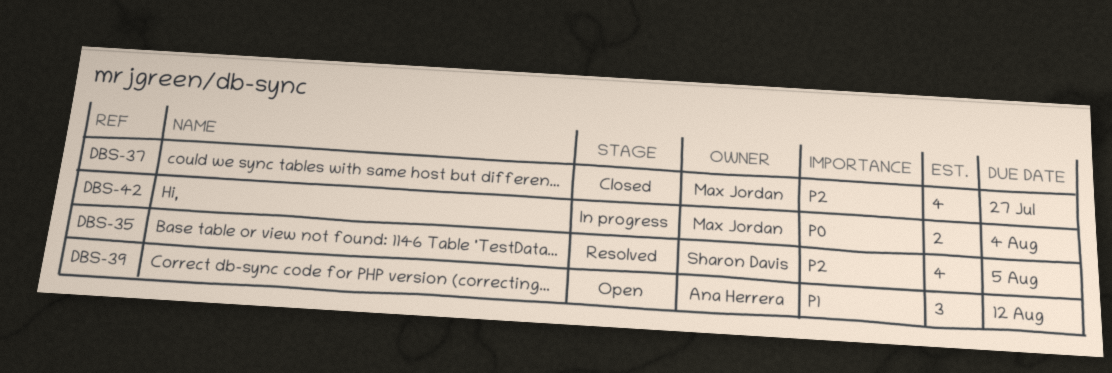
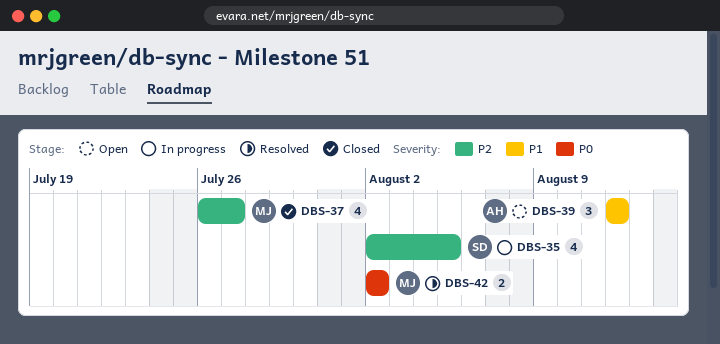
DBS-35, status: Resolved -> In progress
DBS-42, status: In progress -> Resolved
DBS-42, due: Aug 4 -> Aug 2

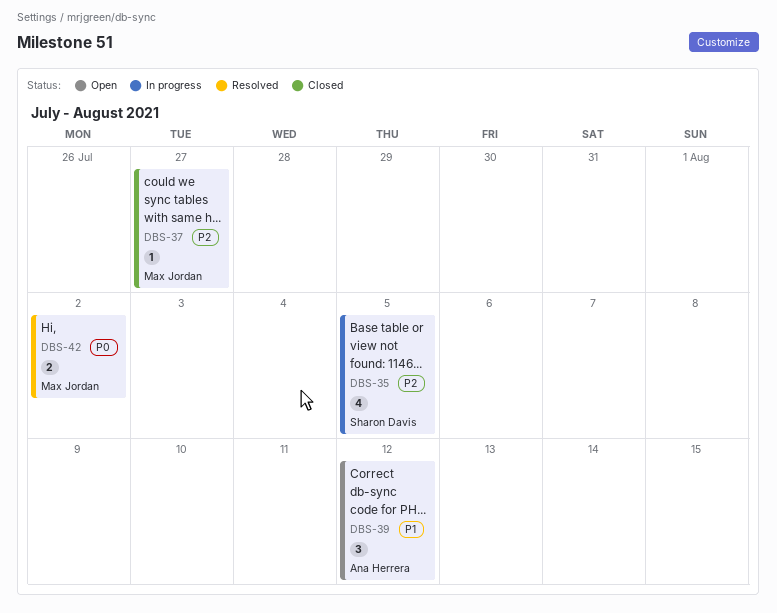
DBS-37, estimate: 4 -> 1

